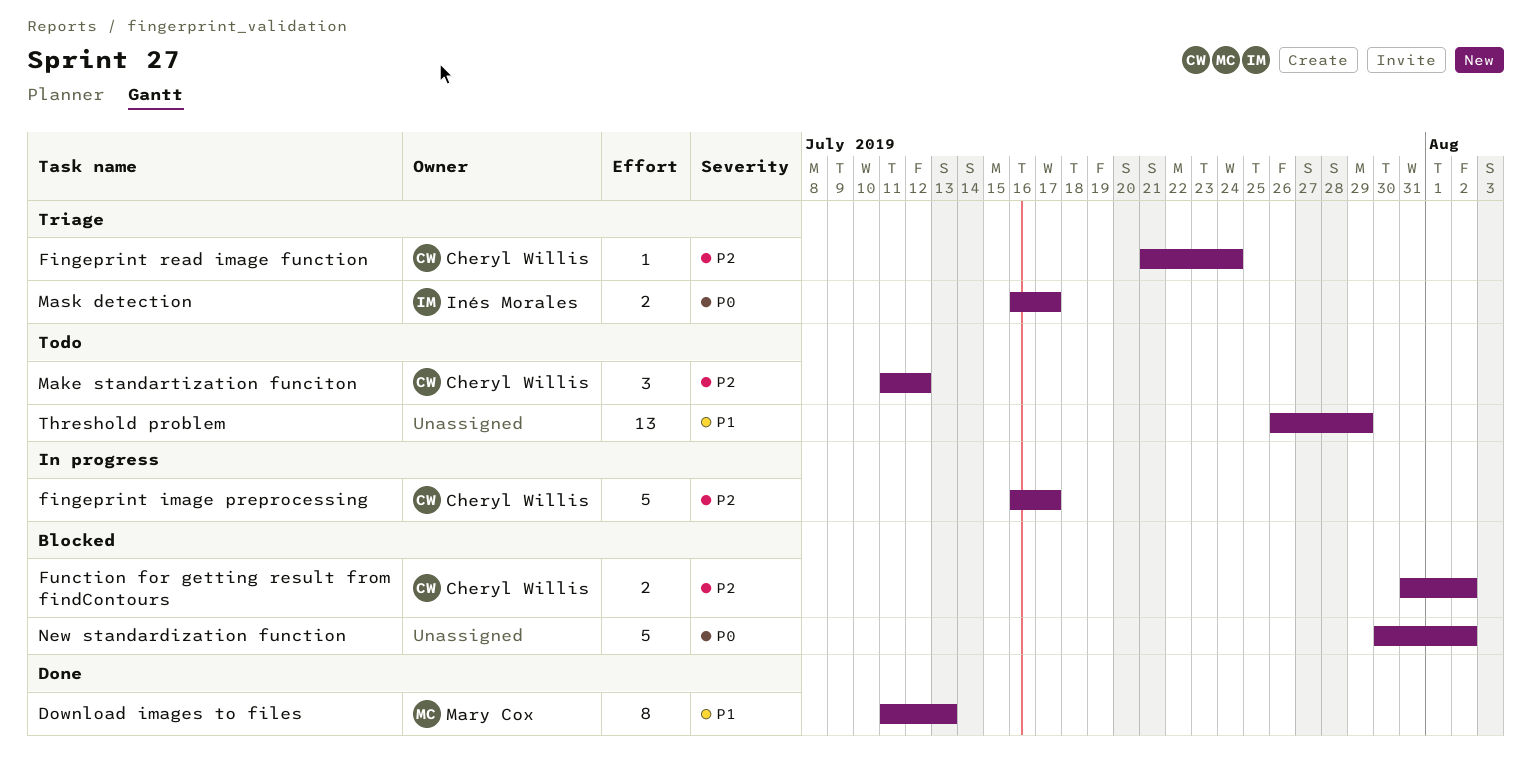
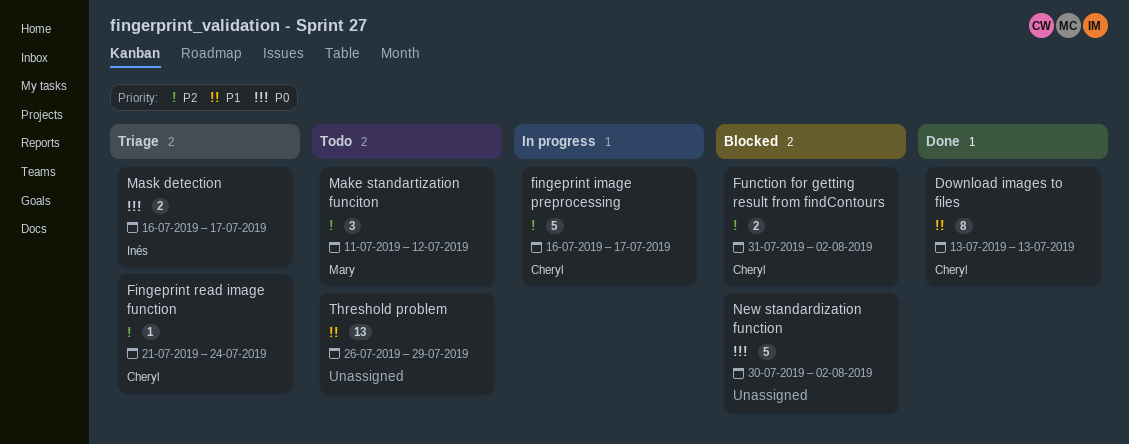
Download images to files, owner: Mary Cox -> Cheryl Willis
Download images to files, start: Jul 11 -> Jul 13
Make standartization funciton, owner: Cheryl Willis -> Mary Cox

